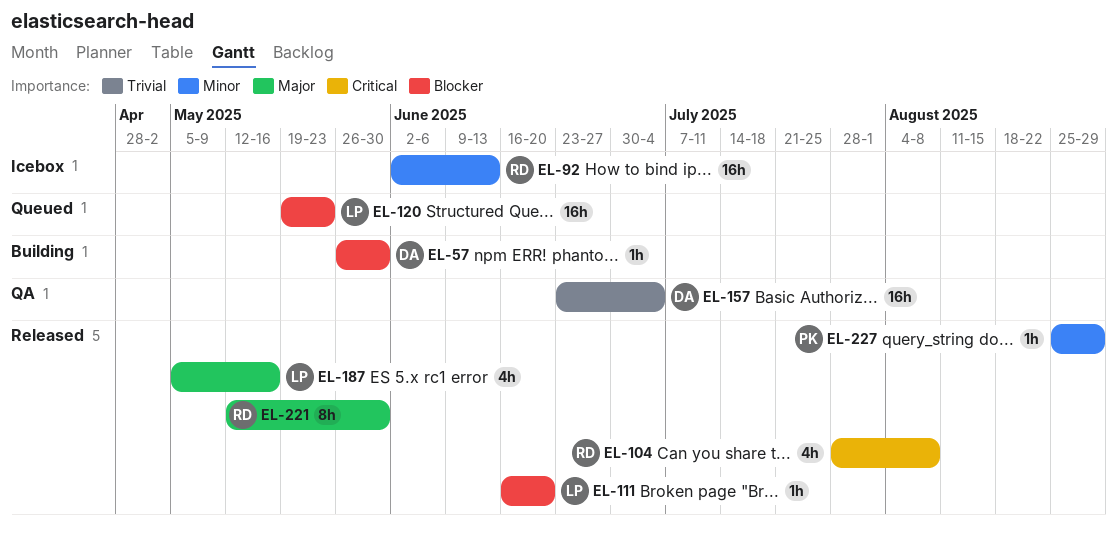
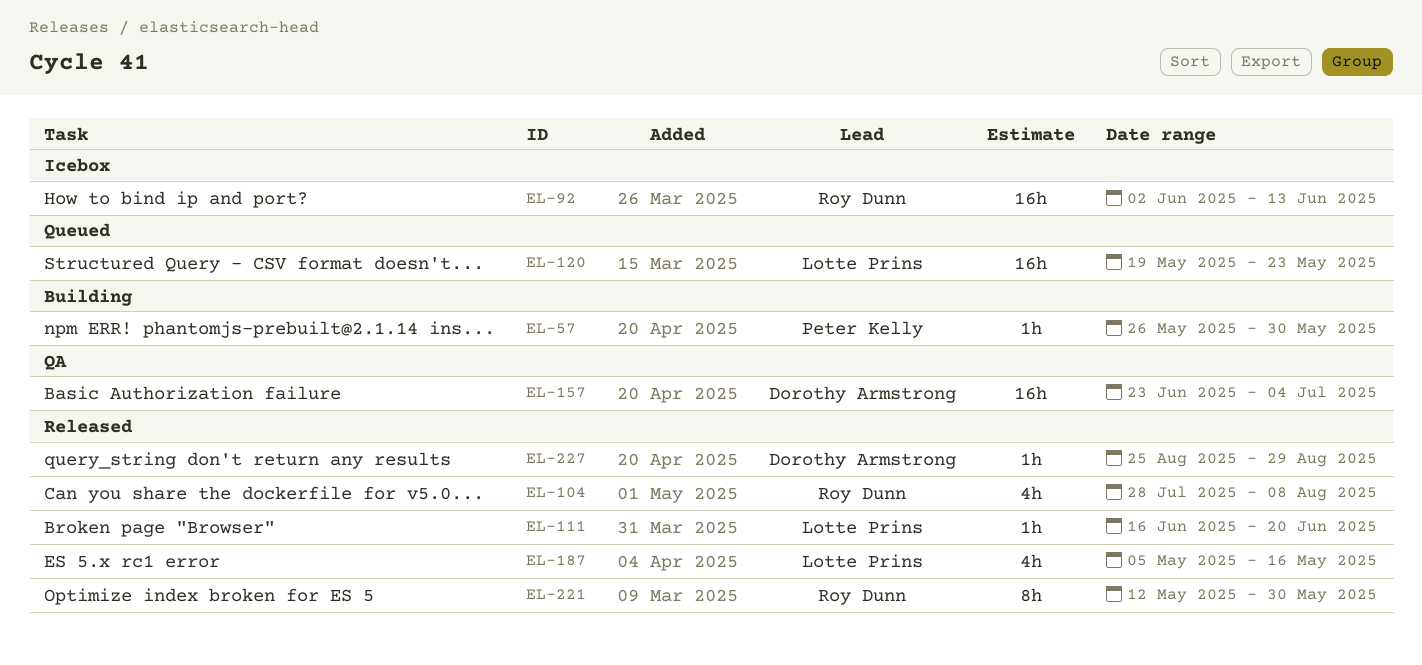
EL-57, owner: Dorothy Armstrong -> Peter Kelly
EL-227, owner: Peter Kelly -> Dorothy Armstrong

